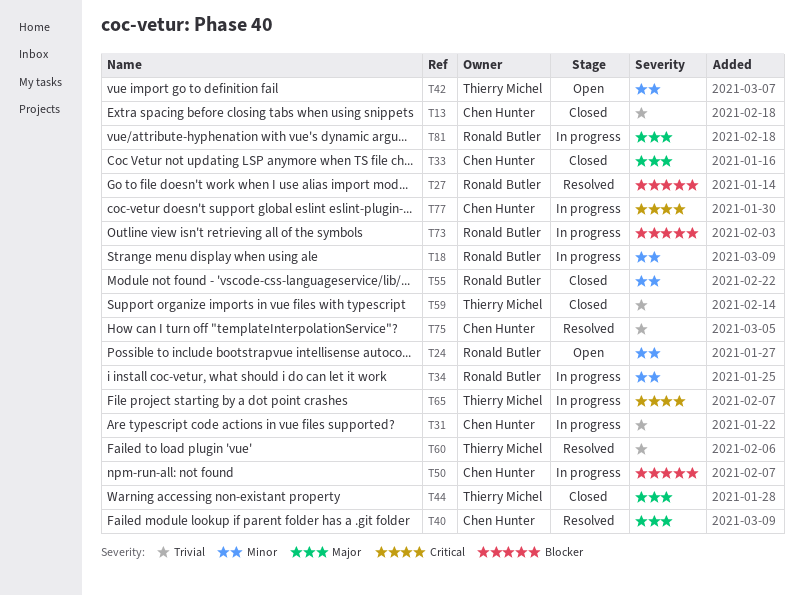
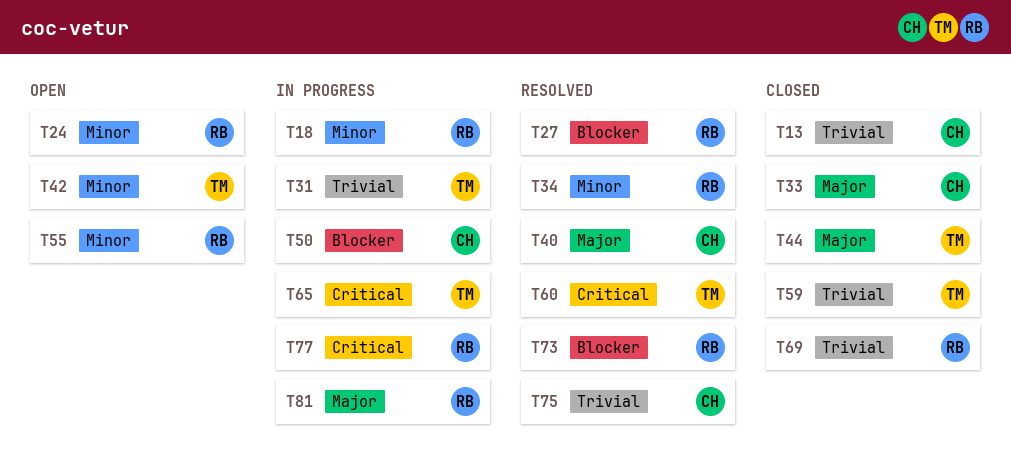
T31, owner: Chen Hunter -> Thierry Michel
T34, status: In progress -> Resolved
T55, status: Closed -> Open
T60, priority: Trivial -> Critical
T69: none -> present
T73, status: In progress -> Resolved
T77, owner: Chen Hunter -> Ronald Butler

